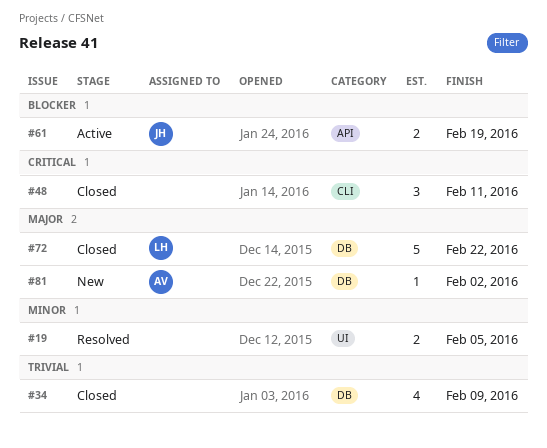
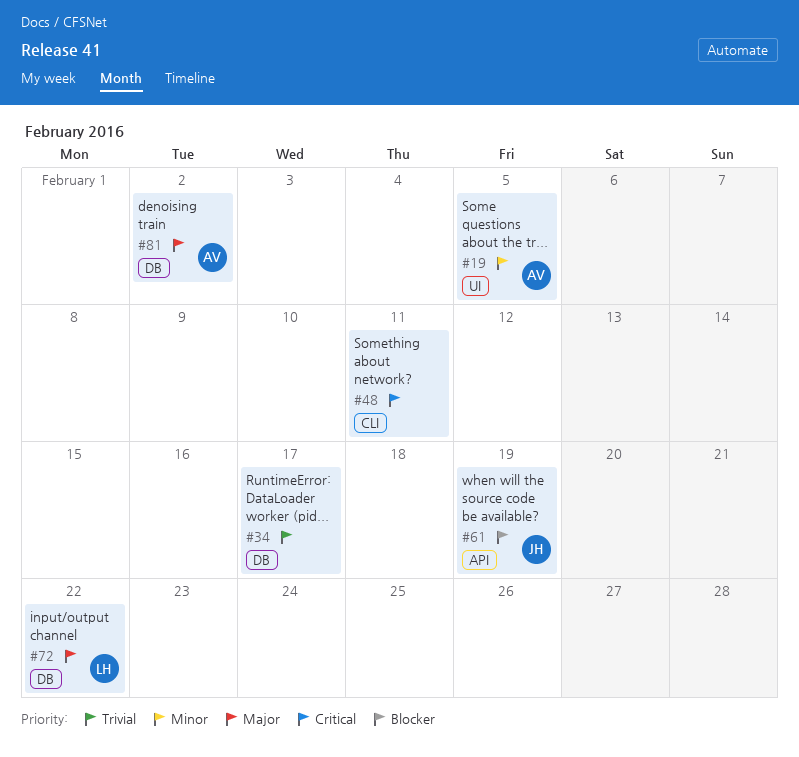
#19, owner: none -> AV
#34, due: Feb 9 -> Feb 17

